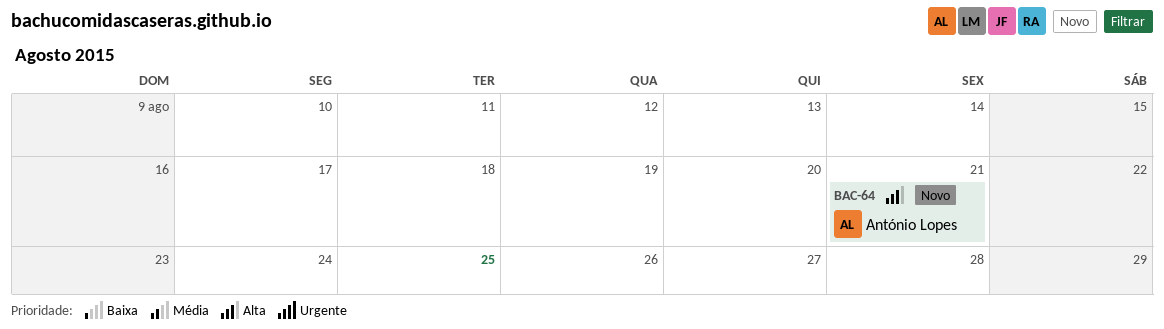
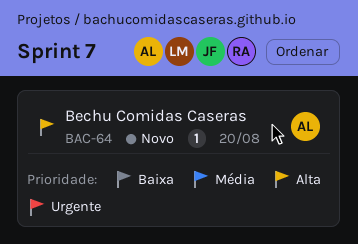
BAC-64, due: Aug 21 -> Aug 20

